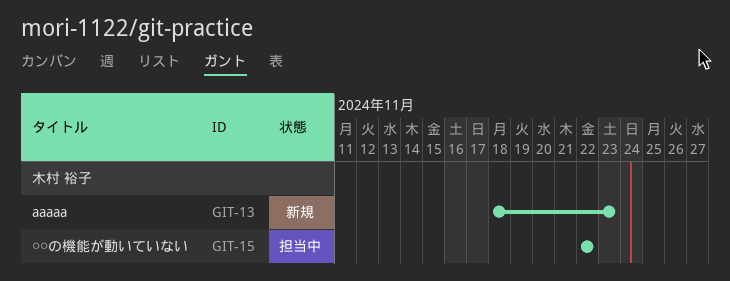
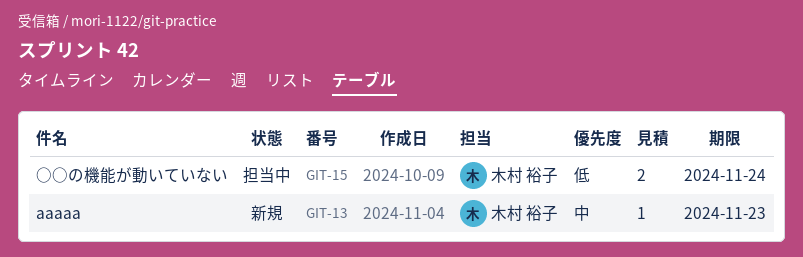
GIT-15, due: Nov 22 -> Nov 24

